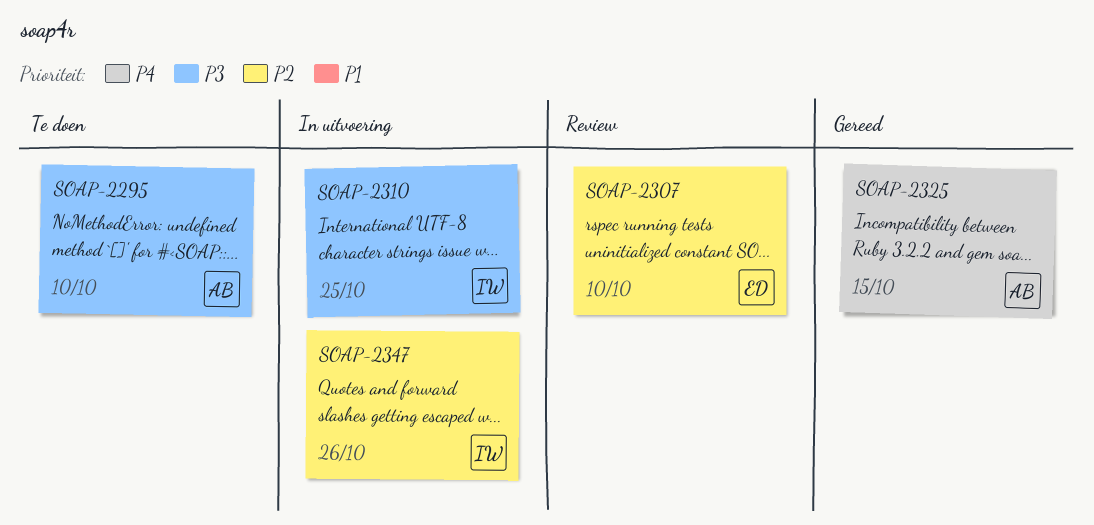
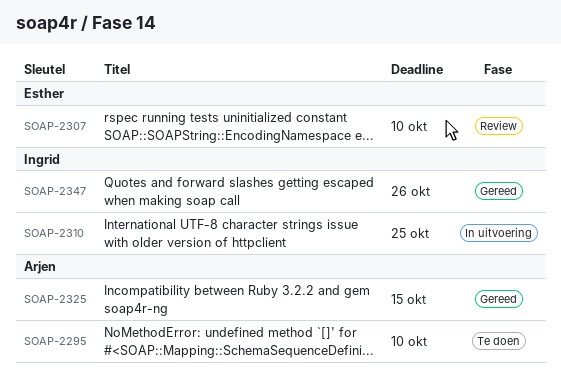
SOAP-2347, status: In uitvoering -> Gereed

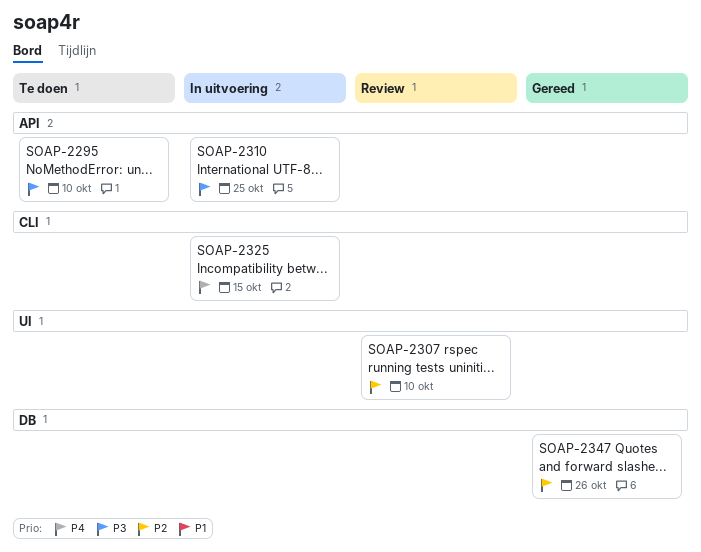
SOAP-2325, status: Gereed -> In uitvoering

